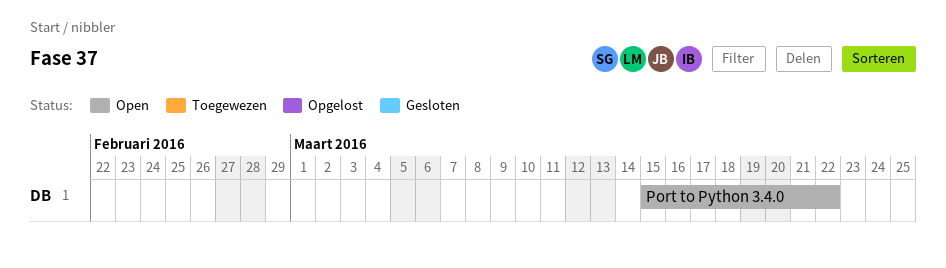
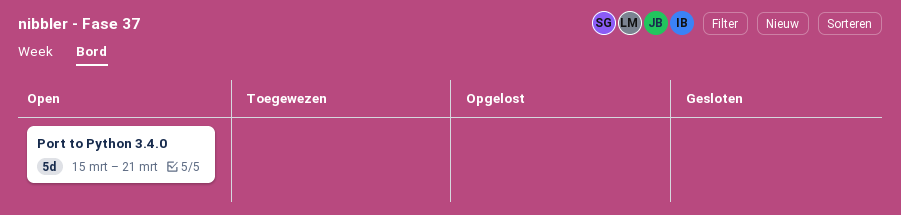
Port to Python 3.4.0, due: Mar 22 -> Mar 21

